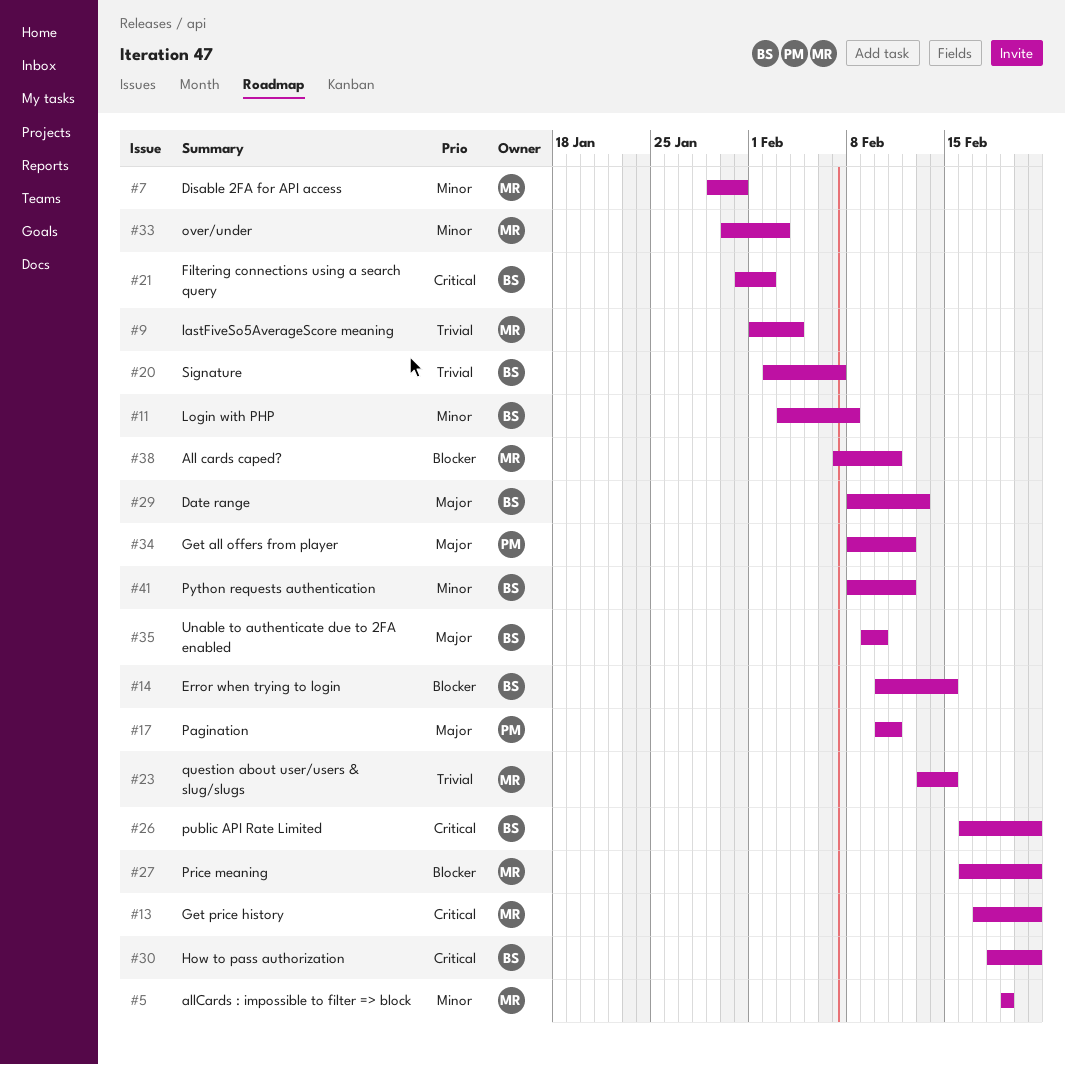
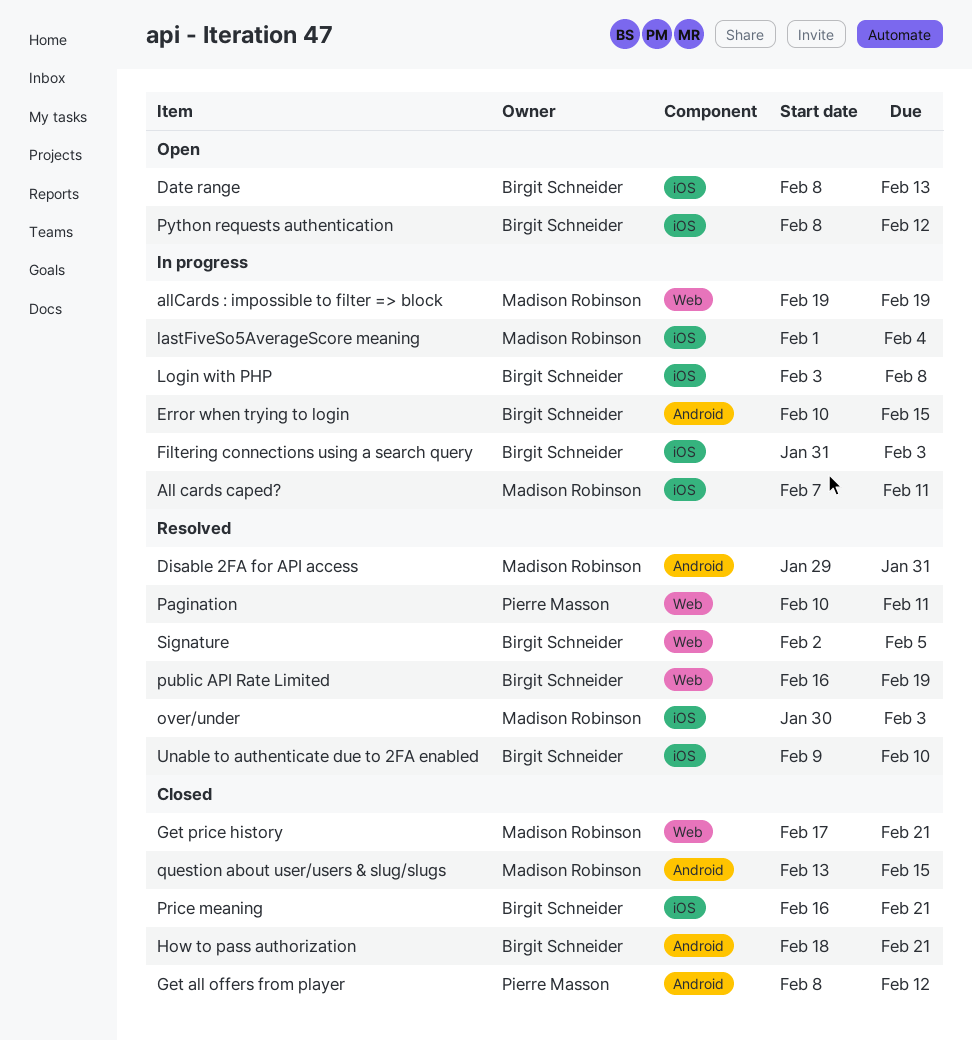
Filtering connections using a search query, due: Feb 2 -> Feb 3
Price meaning, owner: Madison Robinson -> Birgit Schneider
public API Rate Limited, due: Feb 21 -> Feb 19
Signature, due: Feb 7 -> Feb 5

